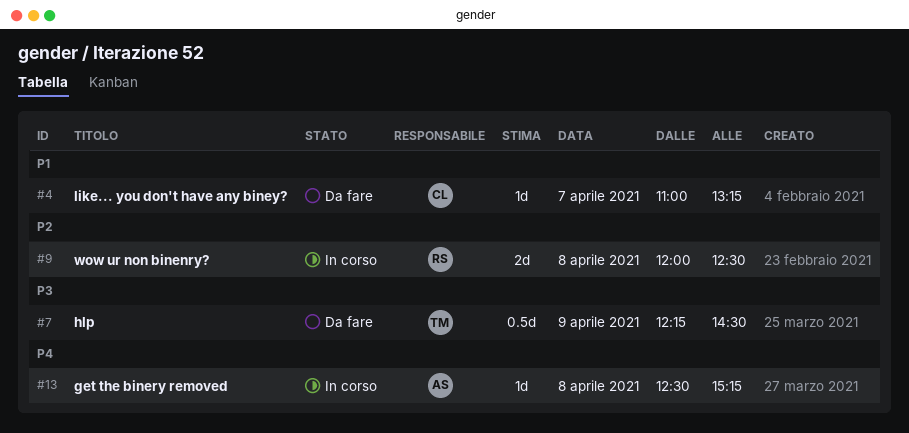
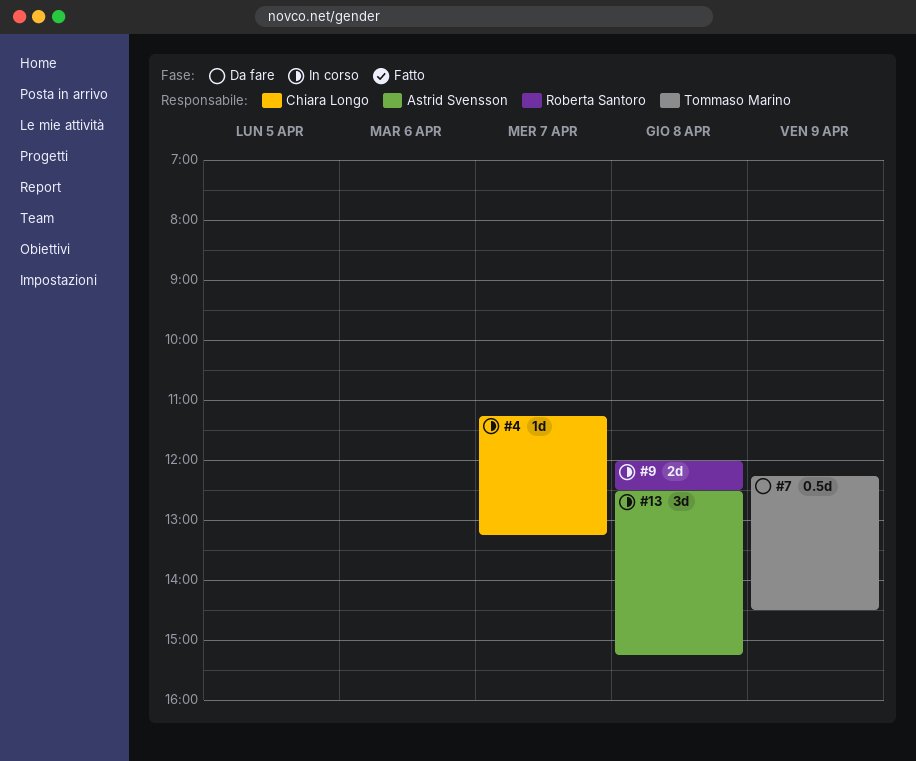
#4, status: Da fare -> In corso
#4, begins: 11:00 -> 11:15
#13, estimate: 1d -> 3d

